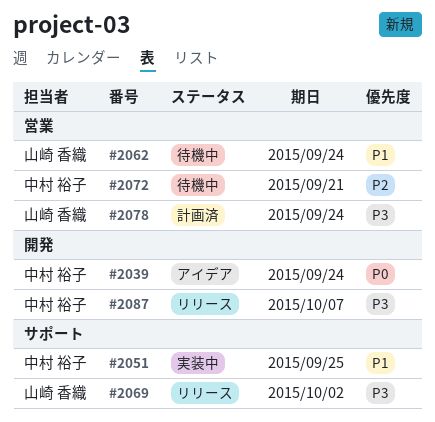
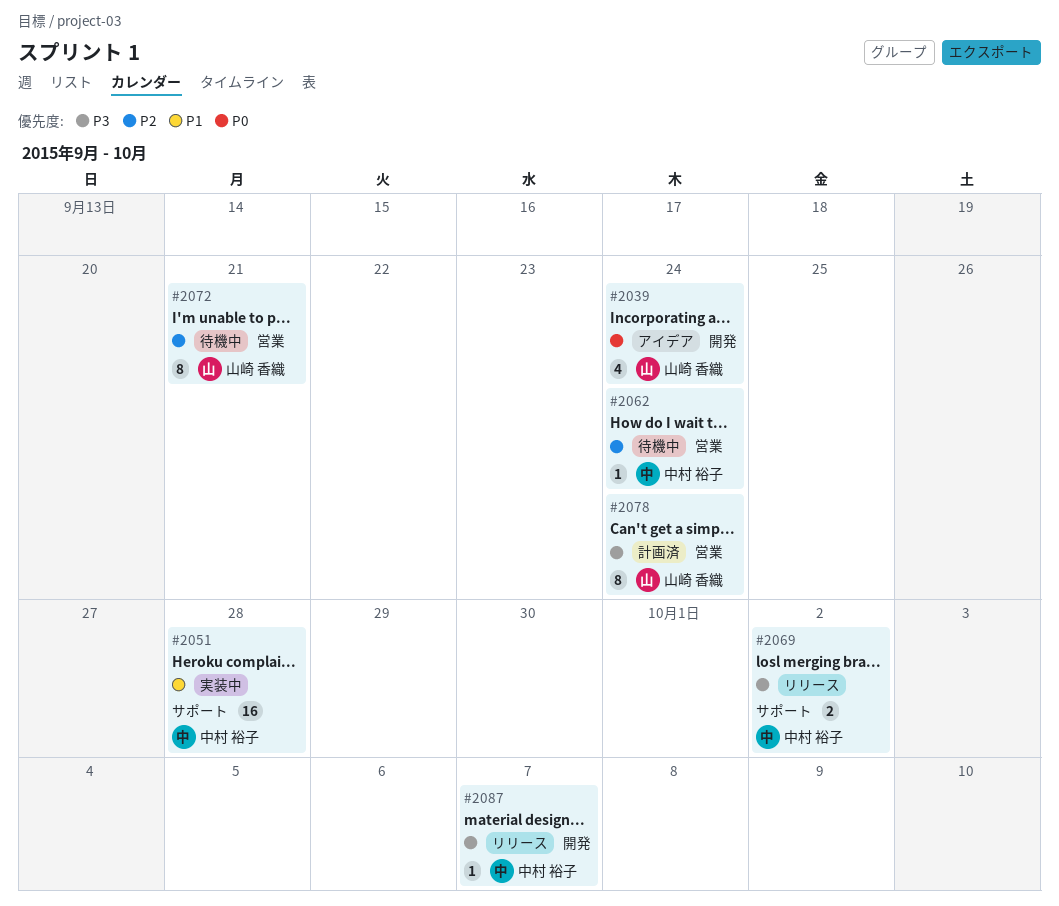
#2039, owner: 中村 裕子 -> 山崎 香織
#2051, due: Sep 25 -> Sep 28
#2062, owner: 山崎 香織 -> 中村 裕子
#2062, priority: P1 -> P2
#2069, owner: 山崎 香織 -> 中村 裕子
#2072, owner: 中村 裕子 -> 山崎 香織

